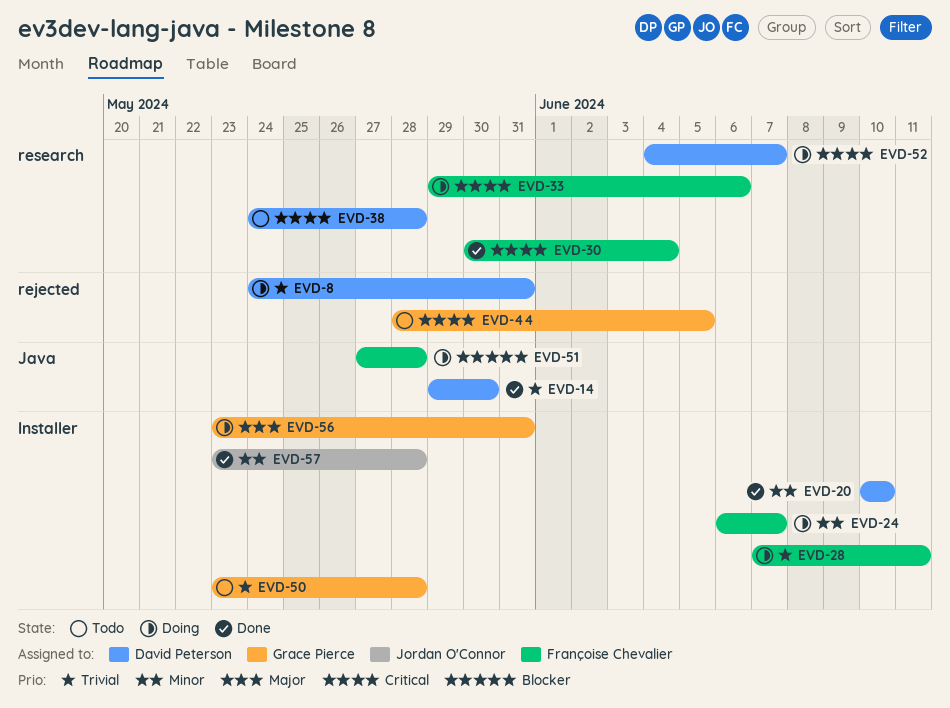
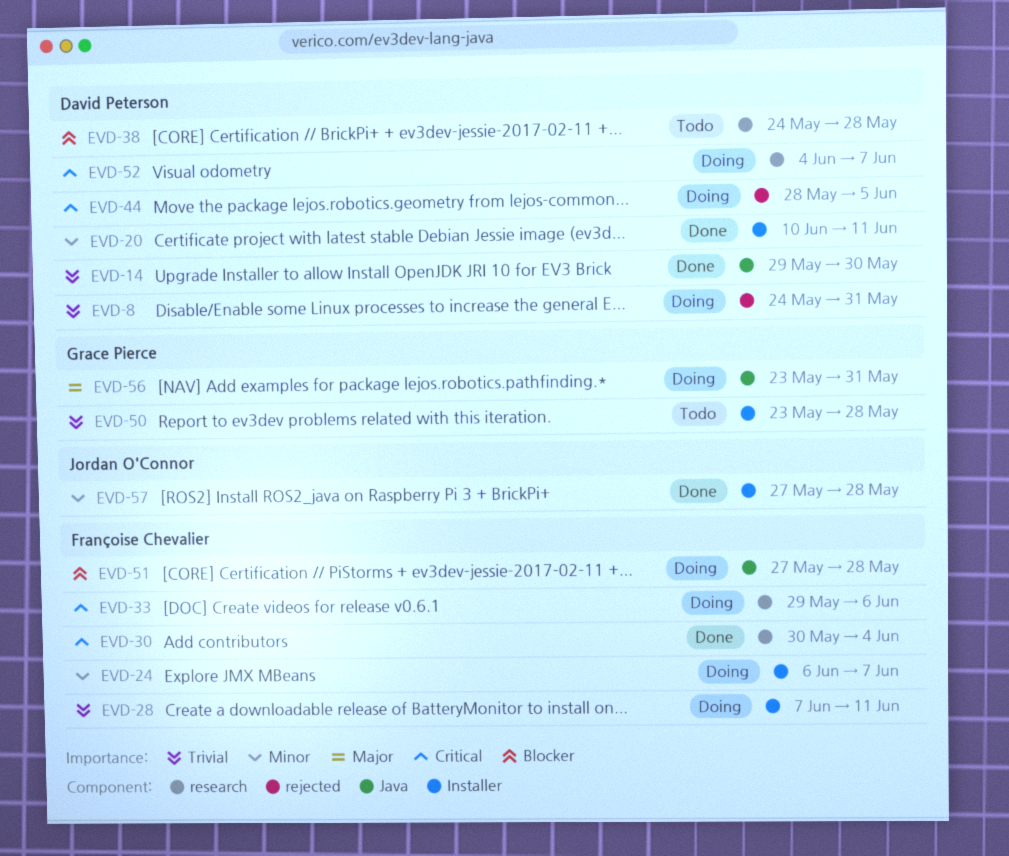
EVD-20, due: Jun 10 -> Jun 11
EVD-38, priority: Critical -> Blocker
EVD-44, status: Todo -> Doing
EVD-44, owner: Grace Pierce -> David Peterson
EVD-56, label: Installer -> Java
EVD-57, start: May 23 -> May 27

